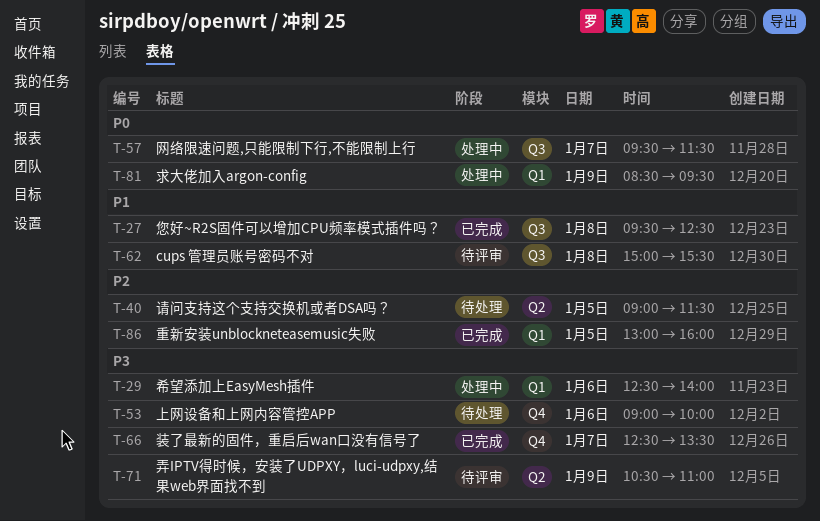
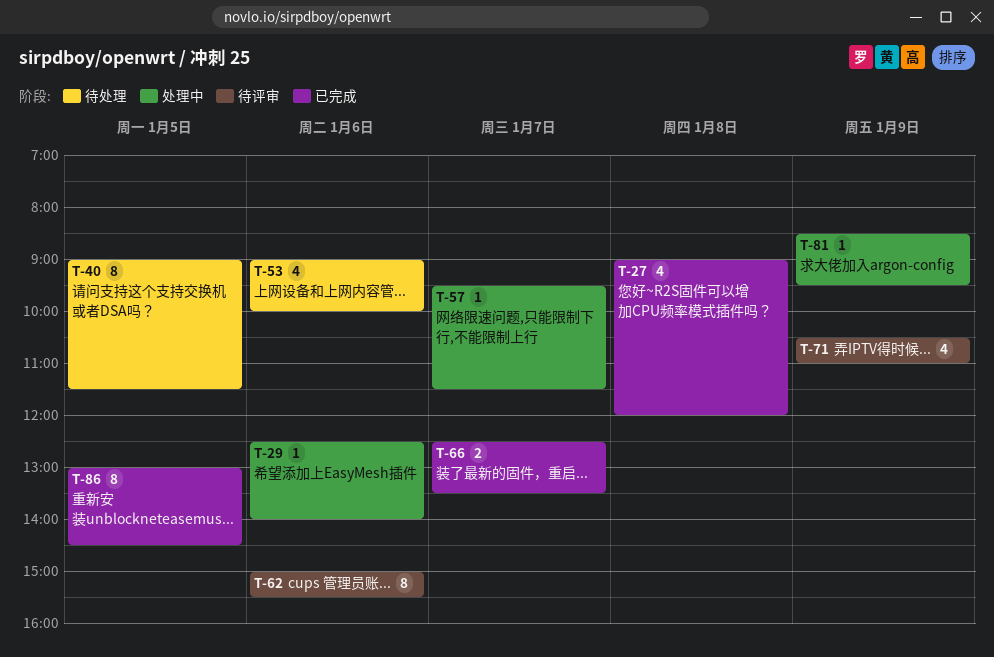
T-27, begins: 09:30 -> 09:00
T-27, ends: 12:30 -> 12:00
T-62, day: Jan 8 -> Jan 6
T-86, ends: 16:00 -> 14:30

